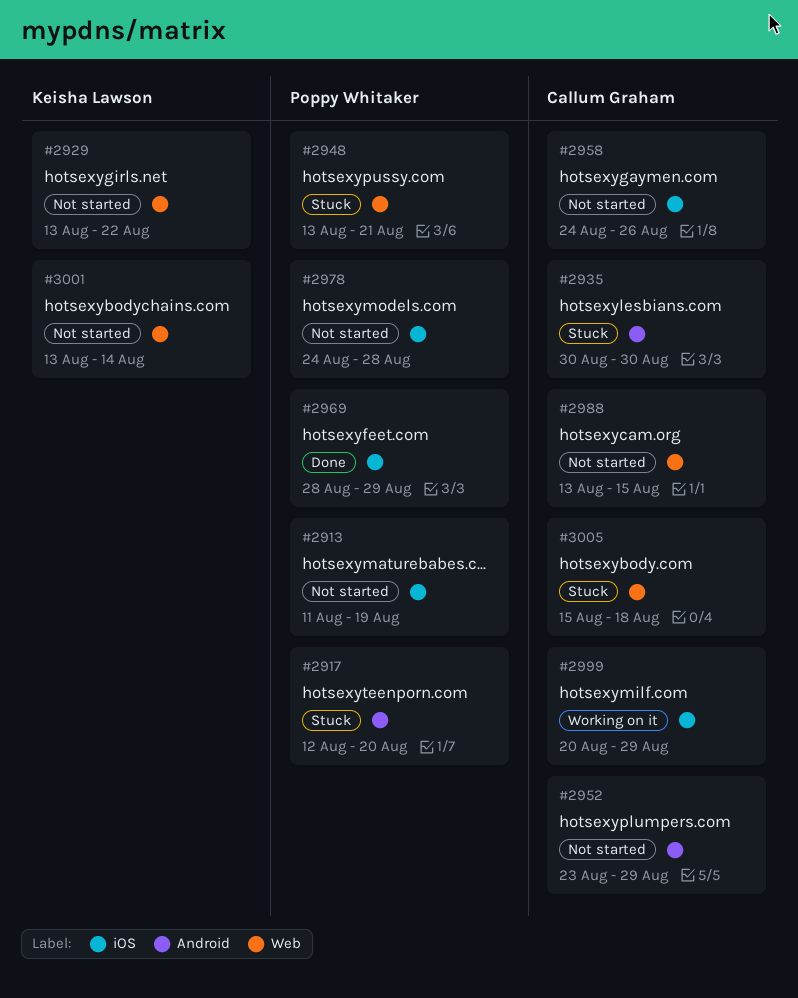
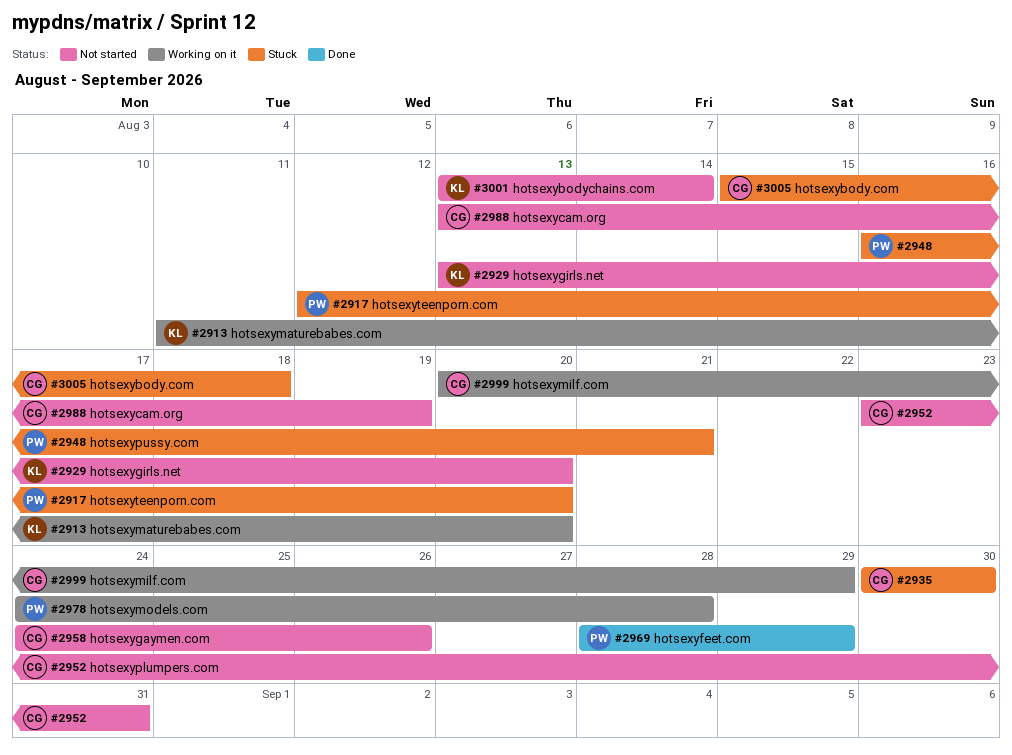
#2913, status: Not started -> Working on it
#2913, owner: Poppy Whitaker -> Keisha Lawson
#2913, due: Aug 19 -> Aug 20
#2929, due: Aug 22 -> Aug 20
#2948, start: Aug 13 -> Aug 16
#2952, due: Aug 29 -> Aug 31
#2978, status: Not started -> Working on it
#2988, due: Aug 15 -> Aug 19

